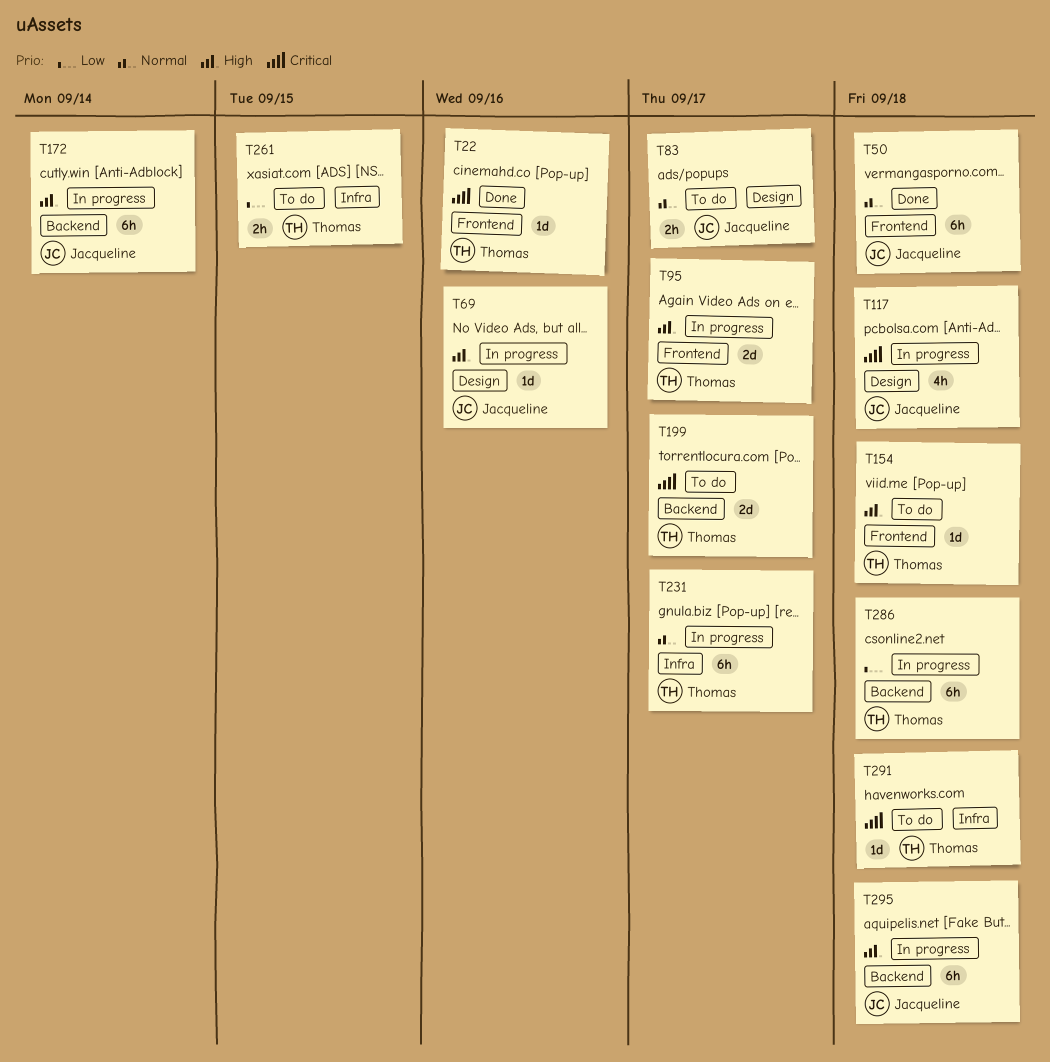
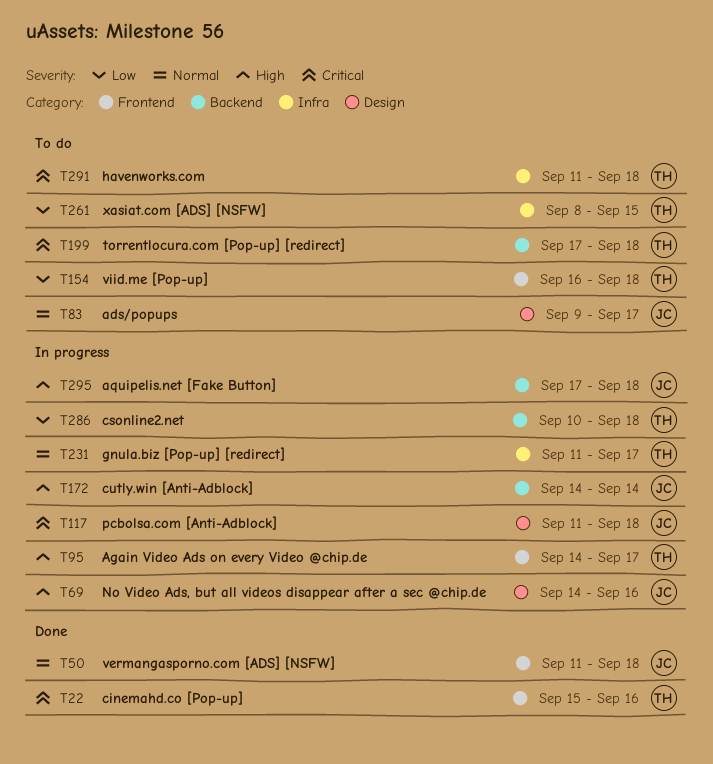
T154, priority: High -> Low
T199, due: Sep 17 -> Sep 18

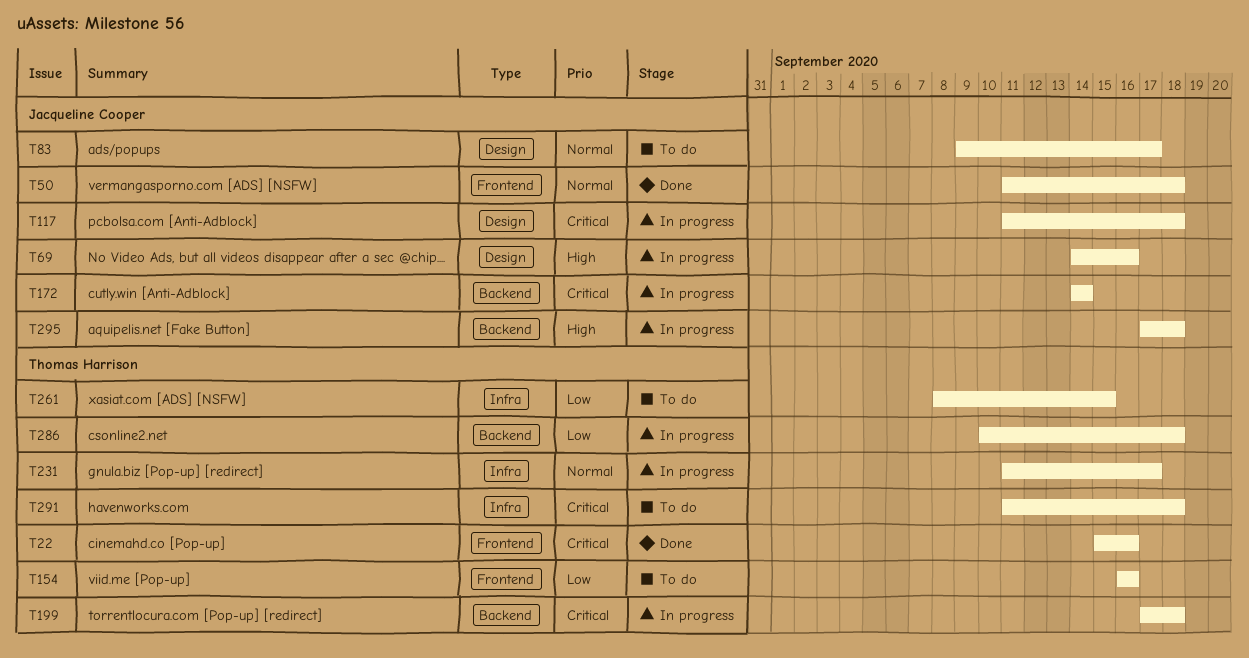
T95: present -> none
T154, due: Sep 18 -> Sep 16
T172, priority: High -> Critical
T199, status: To do -> In progress

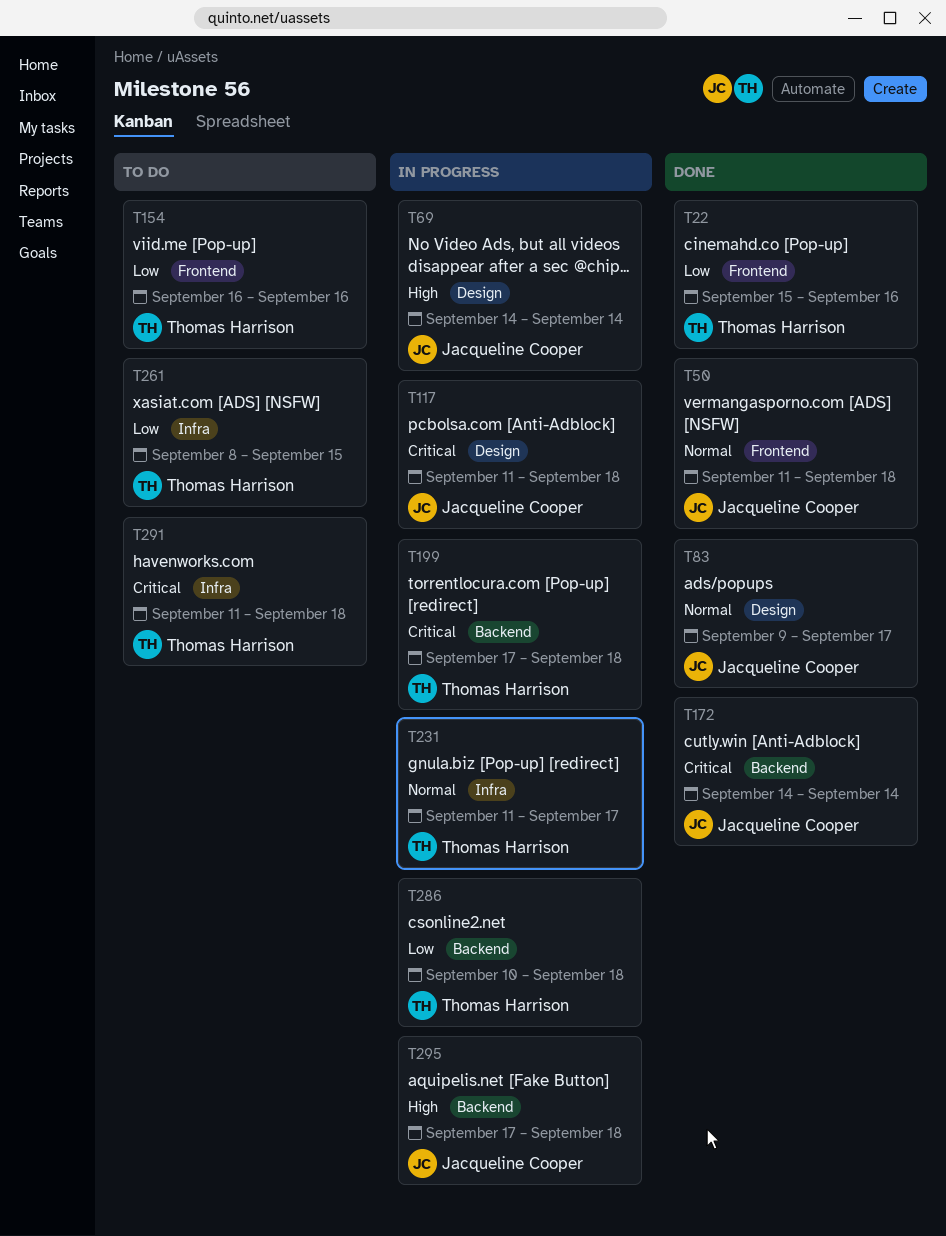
T22, priority: Critical -> Low
T69, due: Sep 16 -> Sep 14
T83, status: To do -> Done
T172, status: In progress -> Done

